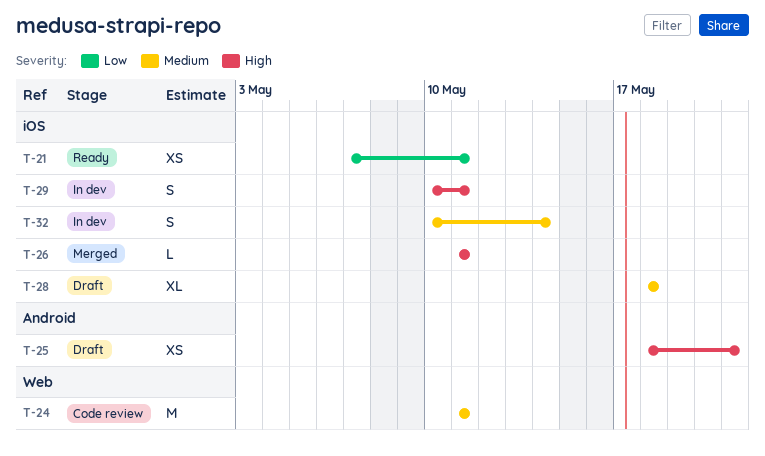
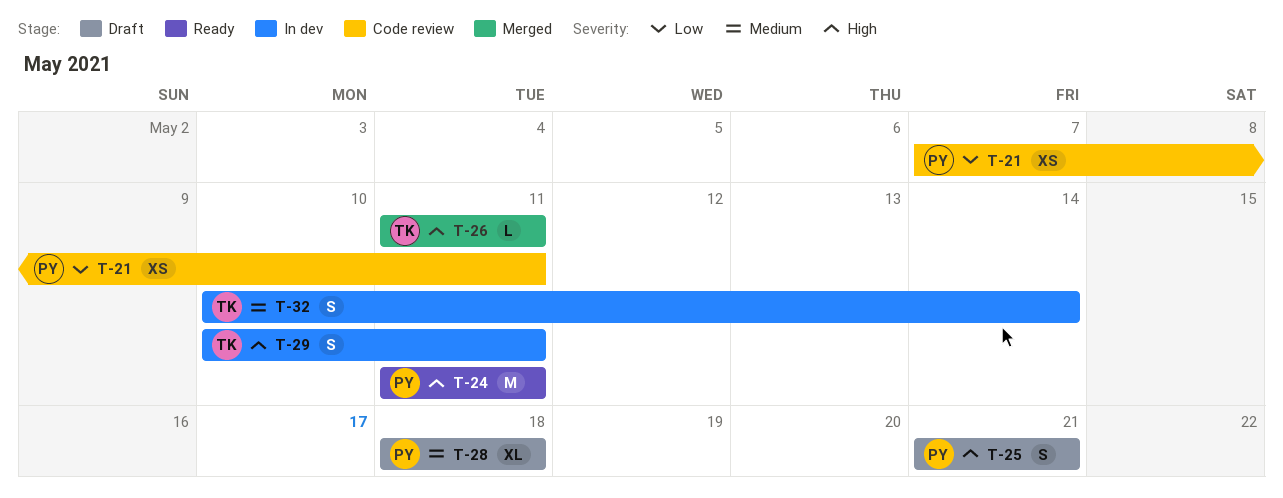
T-21, status: Ready -> Code review
T-24, status: Code review -> Ready
T-24, priority: Medium -> High
T-25, estimate: XS -> S
T-25, start: May 18 -> May 21

